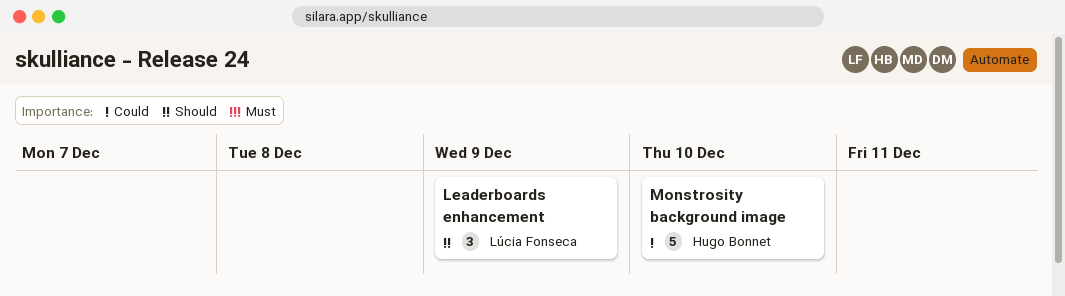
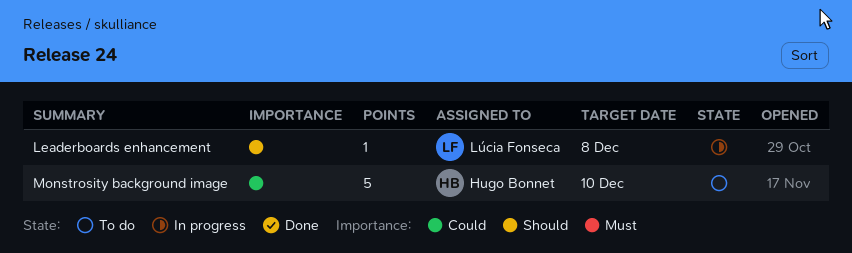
Leaderboards enhancement, estimate: 3 -> 1
Leaderboards enhancement, due: Dec 9 -> Dec 8

